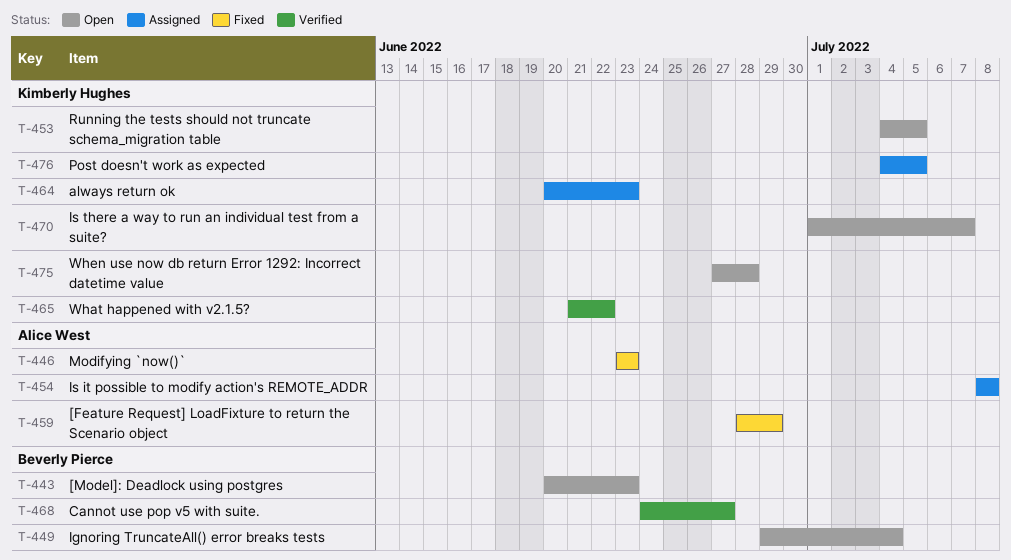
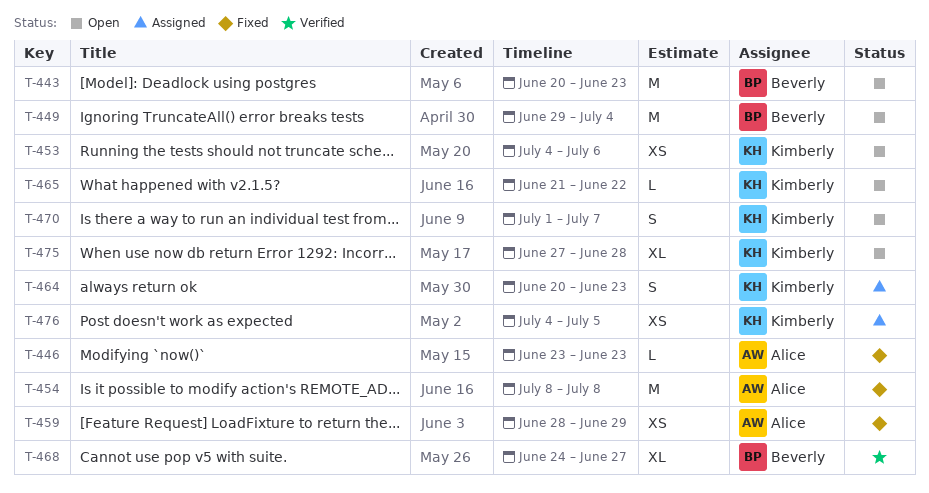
T-453, due: Jul 5 -> Jul 6
T-454, status: Assigned -> Fixed
T-465, status: Verified -> Open

